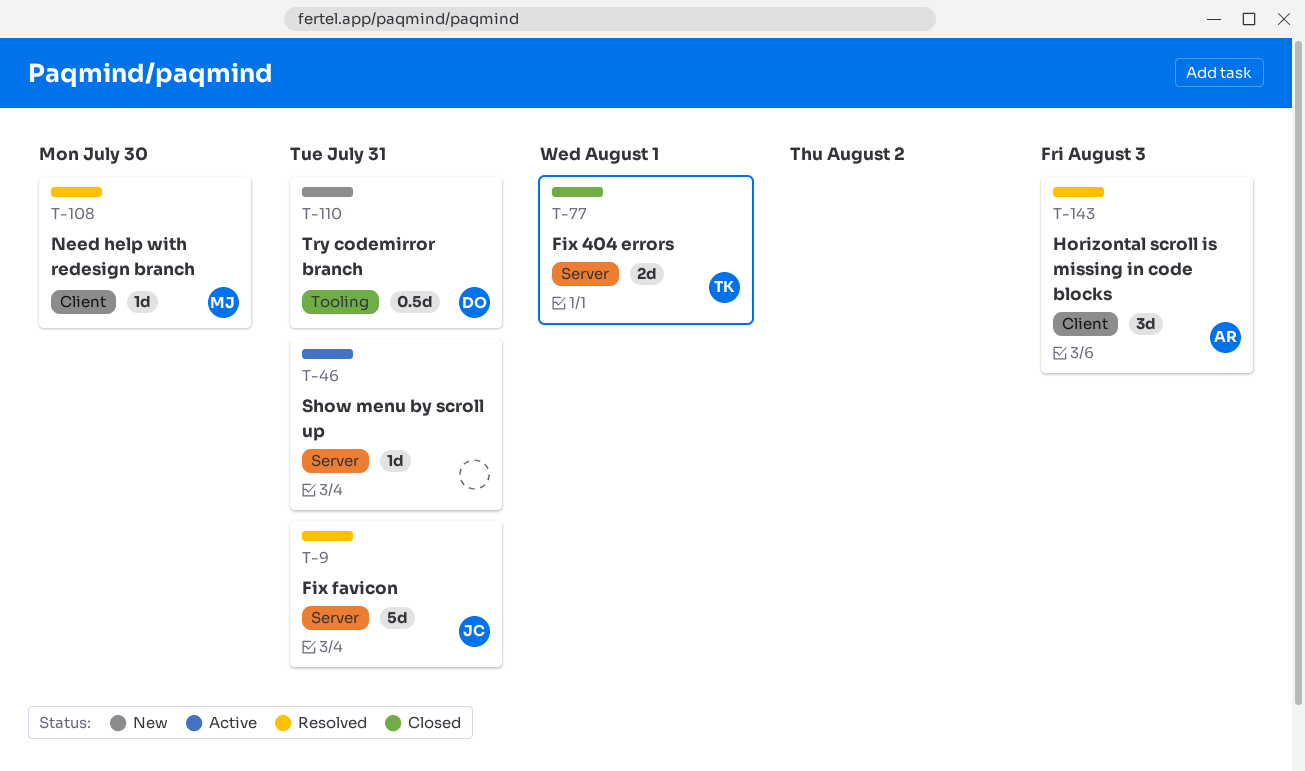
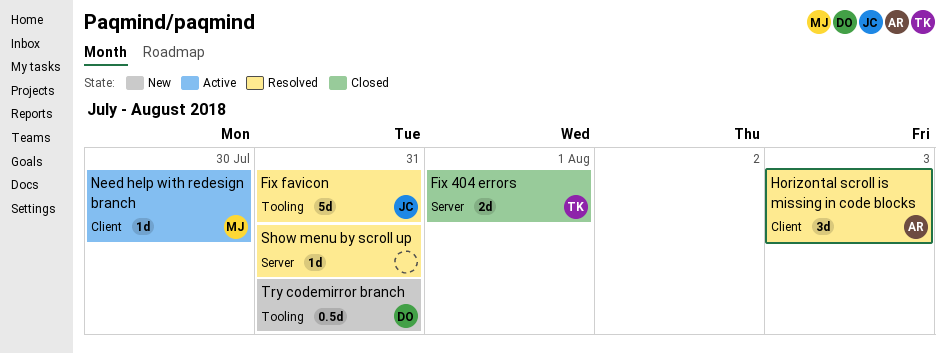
Fix favicon, label: Server -> Tooling
Need help with redesign branch, status: Resolved -> Active
Show menu by scroll up, status: Active -> Resolved

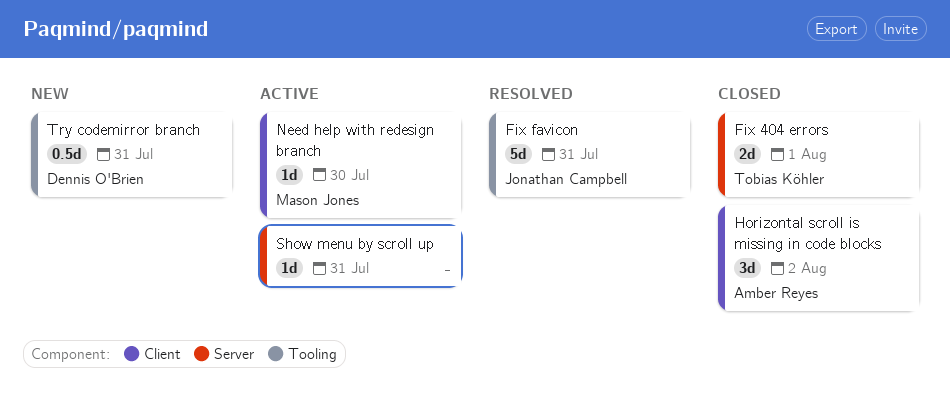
Horizontal scroll is missing in code blocks, status: Resolved -> Closed
Horizontal scroll is missing in code blocks, due: Aug 3 -> Aug 2
Show menu by scroll up, status: Resolved -> Active

